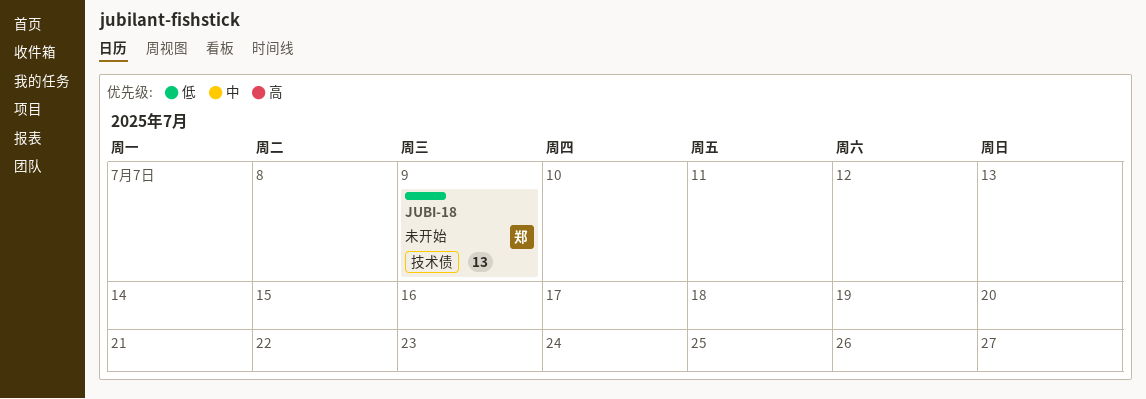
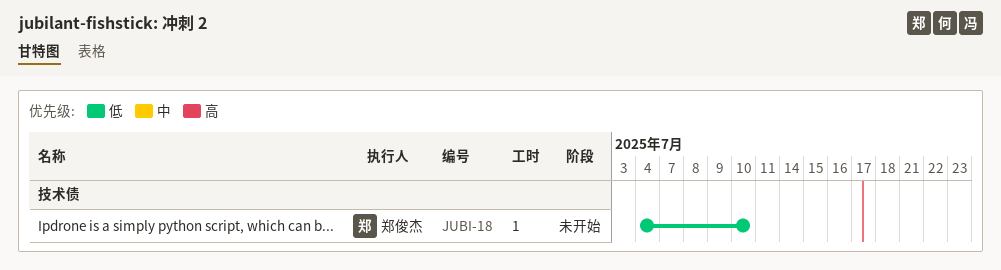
JUBI-18, estimate: 13 -> 1
JUBI-18, due: Jul 9 -> Jul 10

